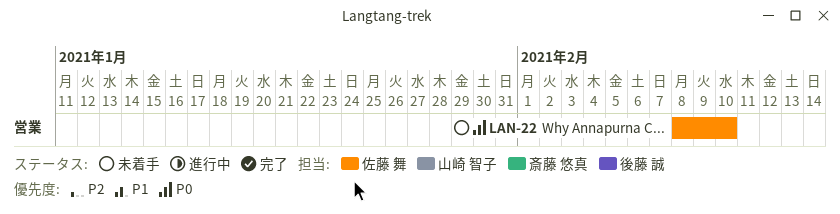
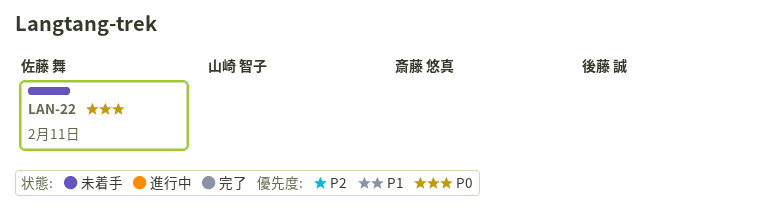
LAN-22, due: Feb 10 -> Feb 11

